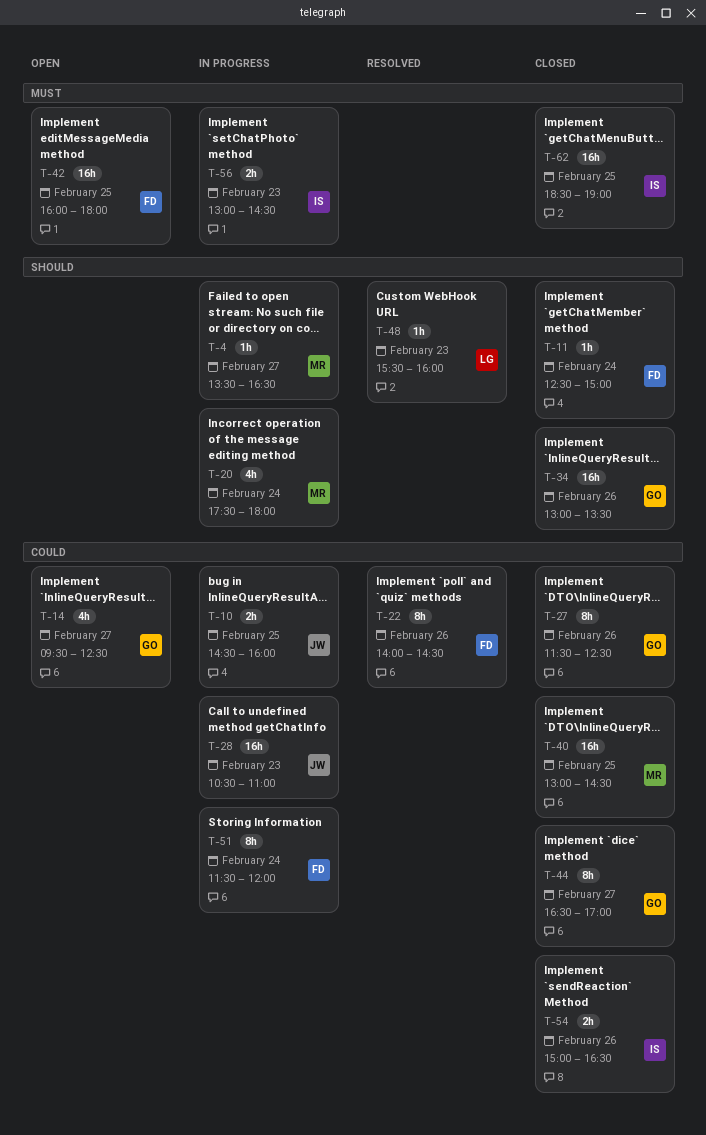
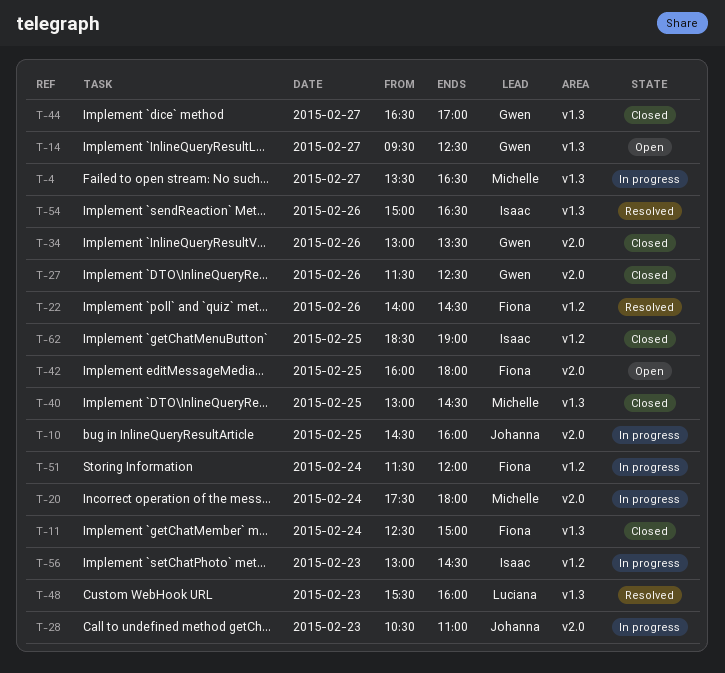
T-54, status: Closed -> Resolved

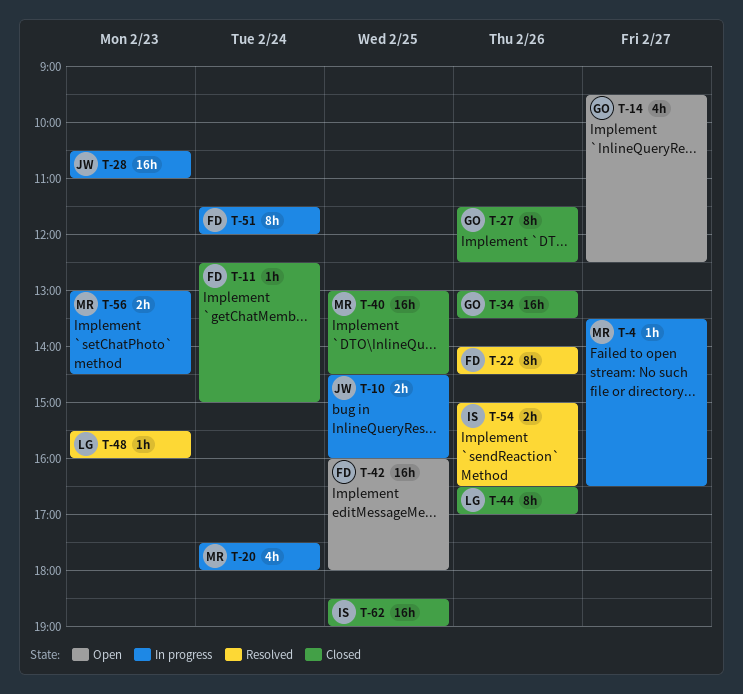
T-44, owner: Gwen -> Luciana
T-44, day: Feb 27 -> Feb 26
T-56, owner: Isaac -> Michelle

